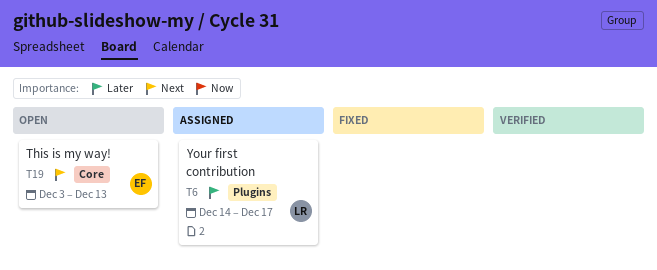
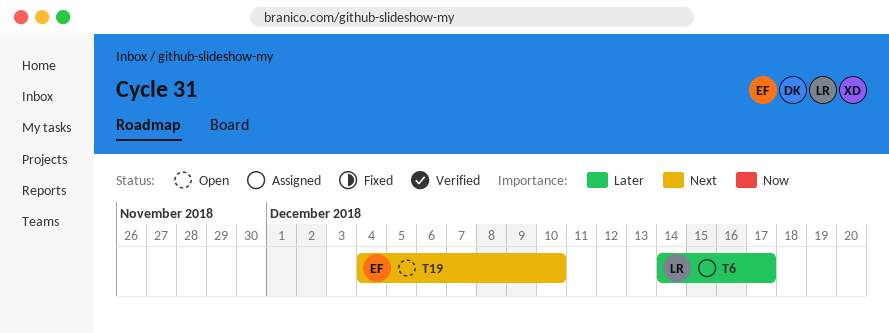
T19, start: Dec 3 -> Dec 4
T19, due: Dec 13 -> Dec 10

